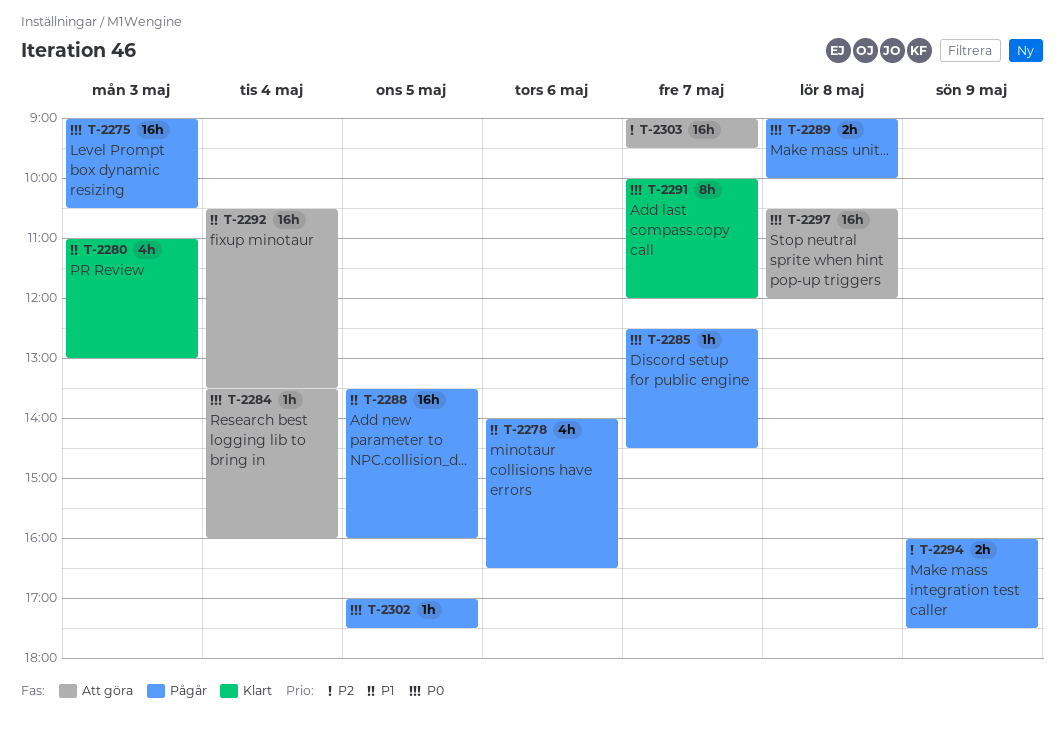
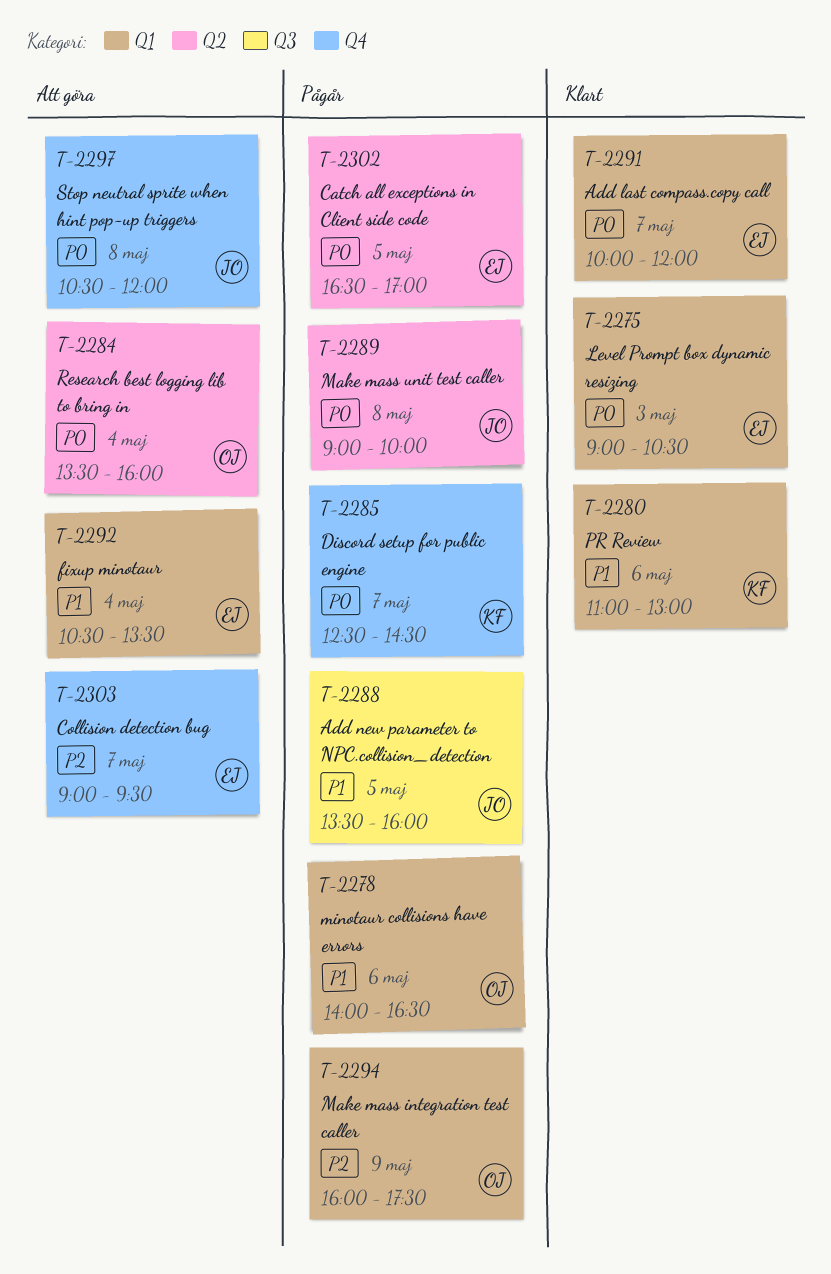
T-2275, status: Pågår -> Klart
T-2280, day: May 3 -> May 6
T-2302, begins: 17:00 -> 16:30
T-2302, ends: 17:30 -> 17:00

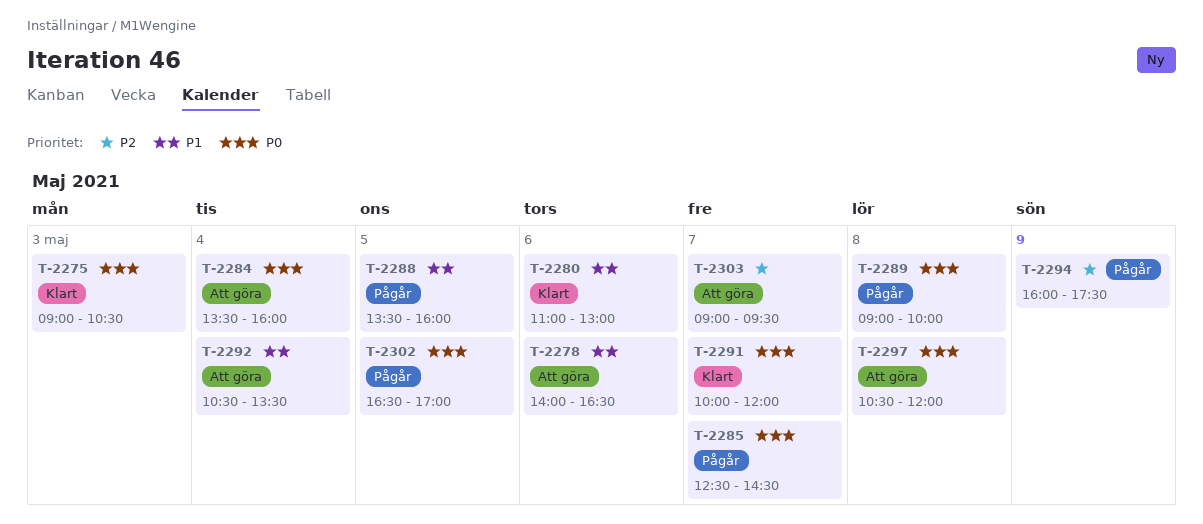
T-2278, status: Pågår -> Att göra

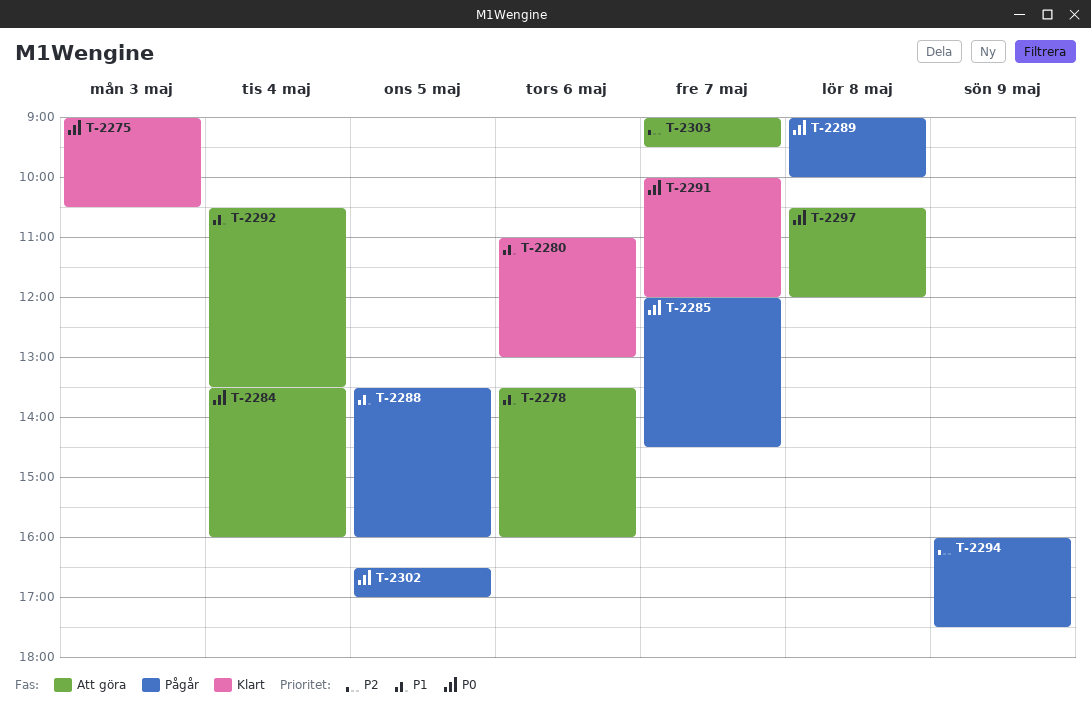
T-2278, begins: 14:00 -> 13:30
T-2278, ends: 16:30 -> 16:00
T-2285, begins: 12:30 -> 12:00

